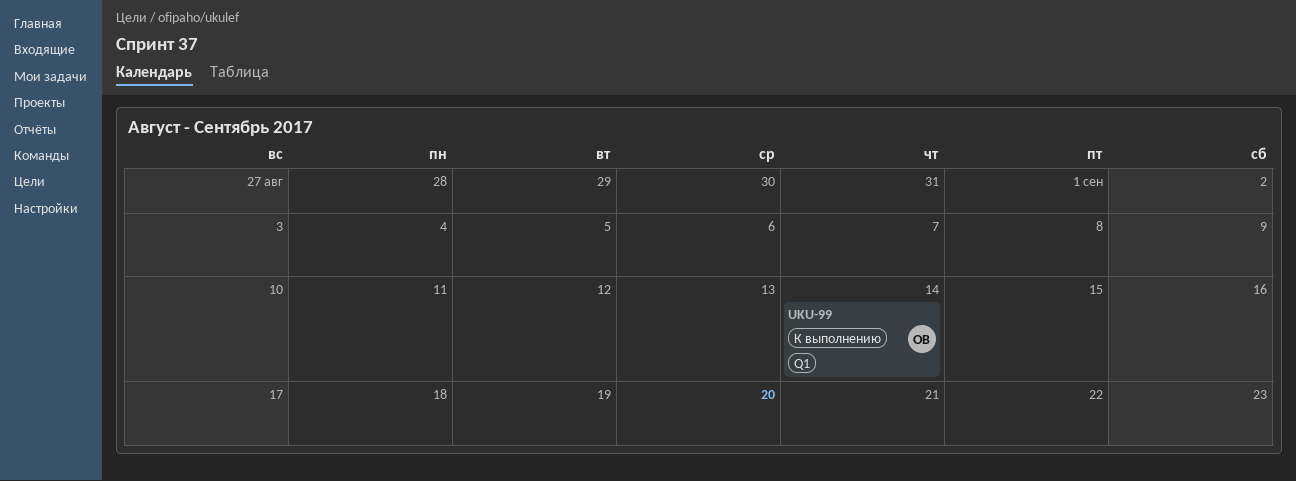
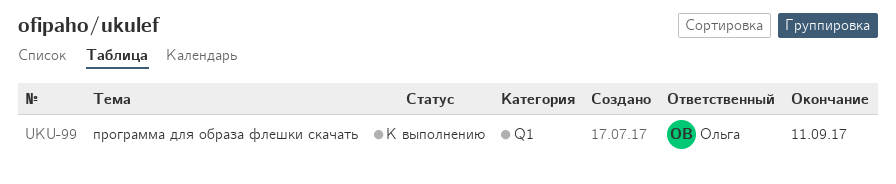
UKU-99, due: Sep 14 -> Sep 11

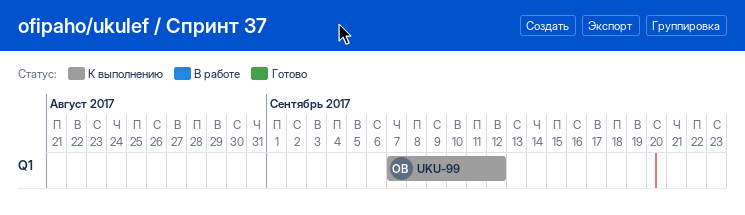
UKU-99, due: Sep 11 -> Sep 12

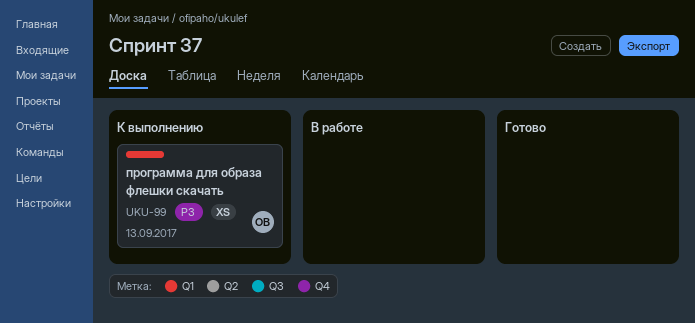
UKU-99, due: Sep 12 -> Sep 13

